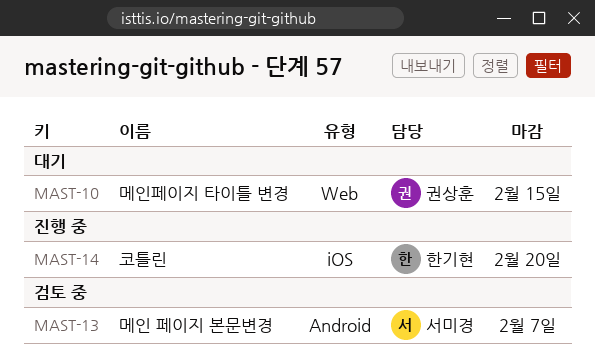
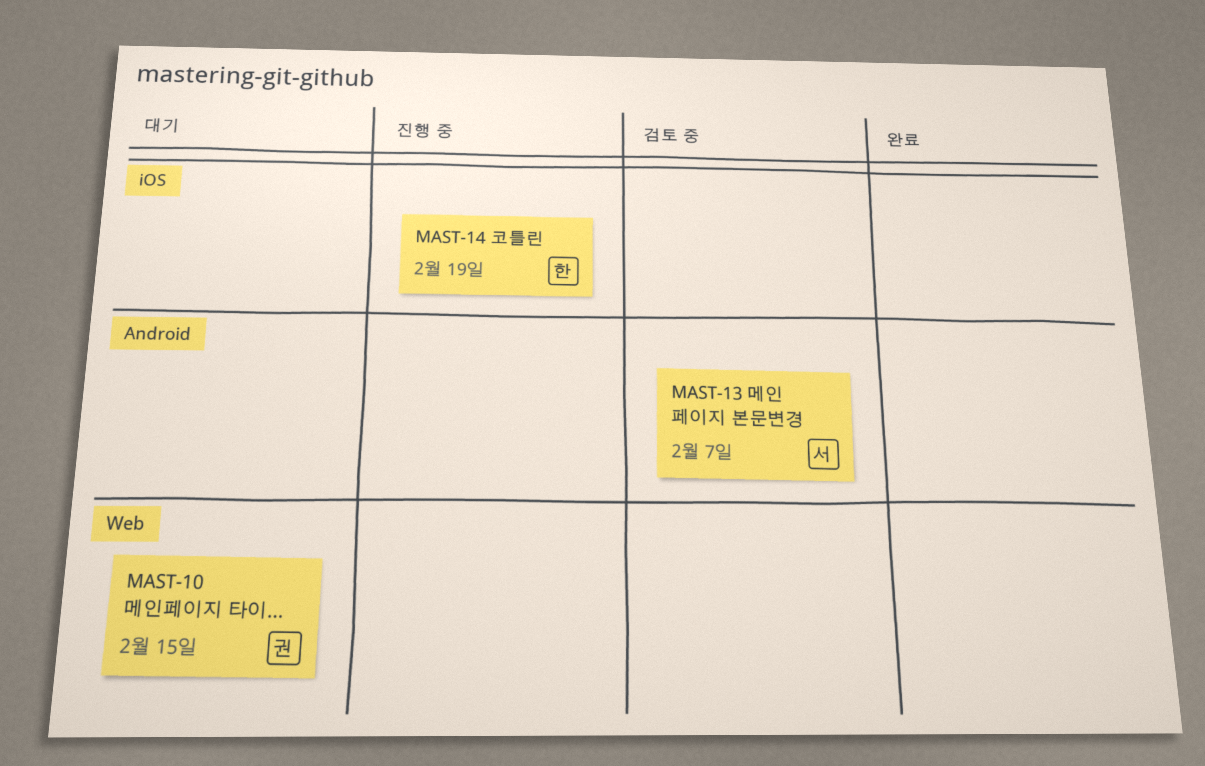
MAST-14, due: Feb 20 -> Feb 19

